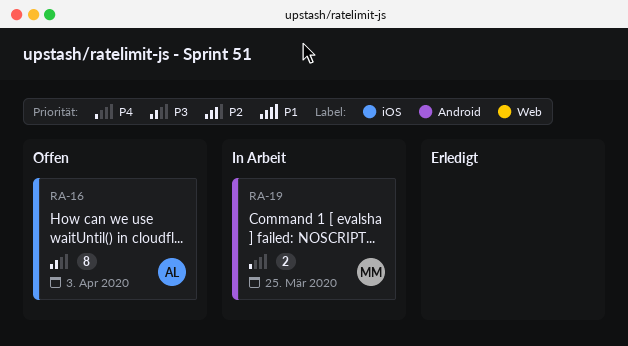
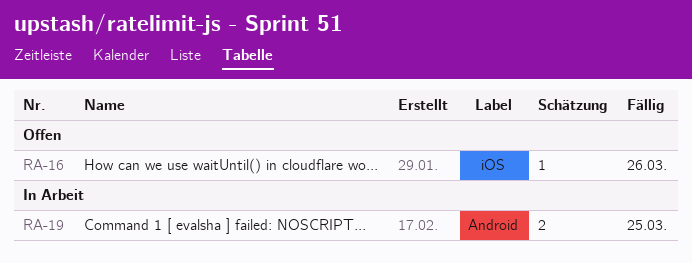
RA-16, estimate: 8 -> 1
RA-16, due: Apr 3 -> Mar 26

